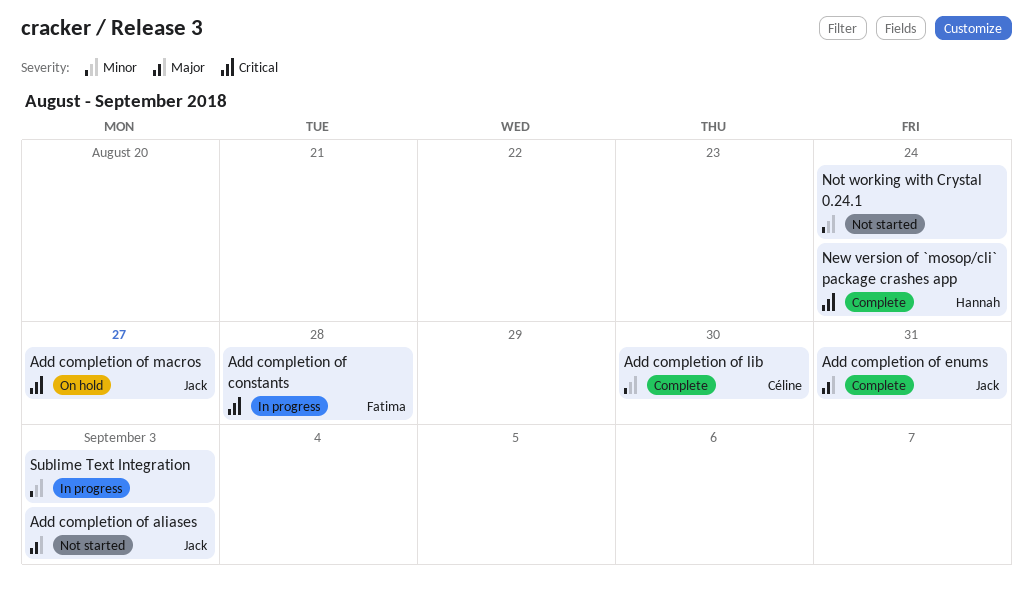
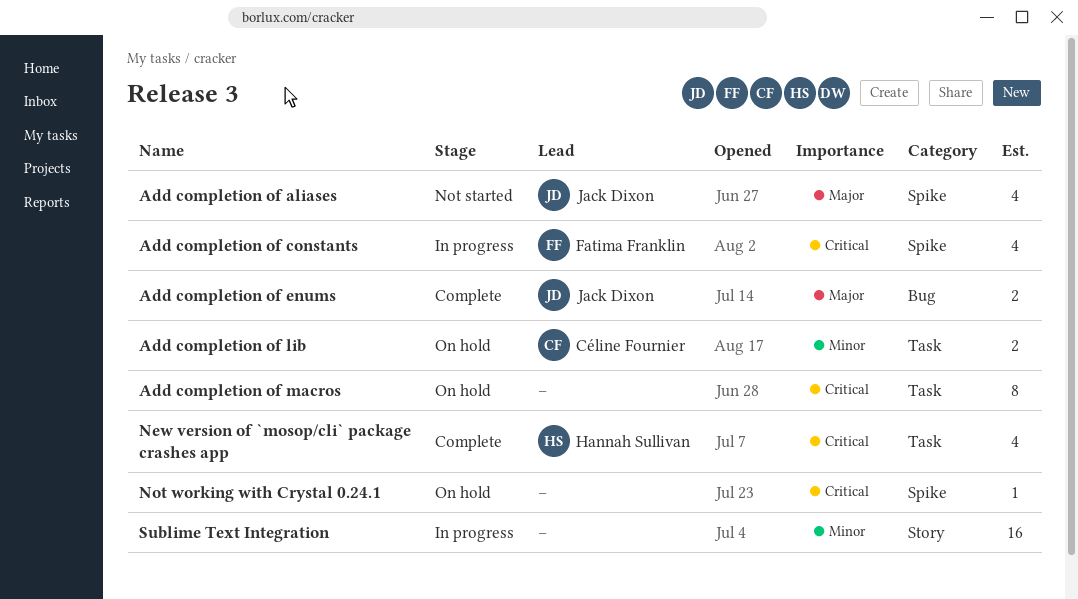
Add completion of lib, status: Complete -> On hold
Add completion of macros, owner: Jack Dixon -> none
Not working with Crystal 0.24.1, status: Not started -> On hold
Not working with Crystal 0.24.1, priority: Minor -> Critical

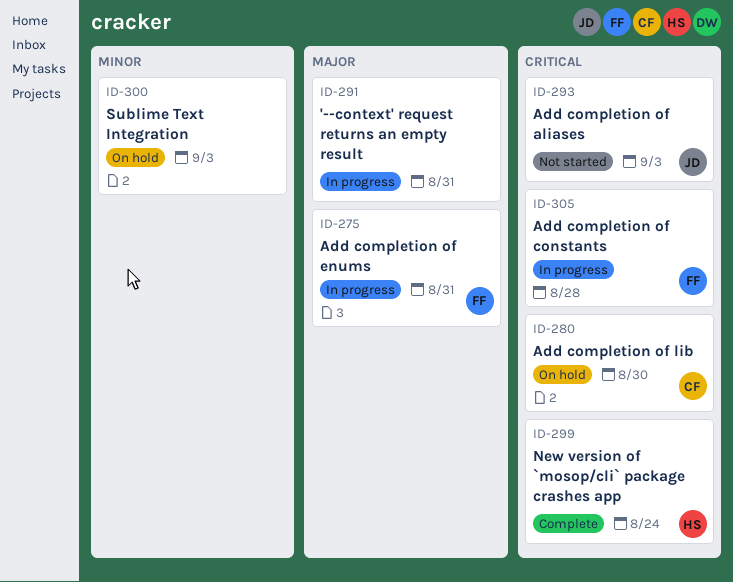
'--context' request returns an empty result: none -> present
Add completion of aliases, priority: Major -> Critical
Add completion of enums, status: Complete -> In progress
Add completion of enums, owner: Jack Dixon -> Fatima Franklin
Add completion of lib, priority: Minor -> Critical
Add completion of macros: present -> none
Not working with Crystal 0.24.1: present -> none
Sublime Text Integration, status: In progress -> On hold

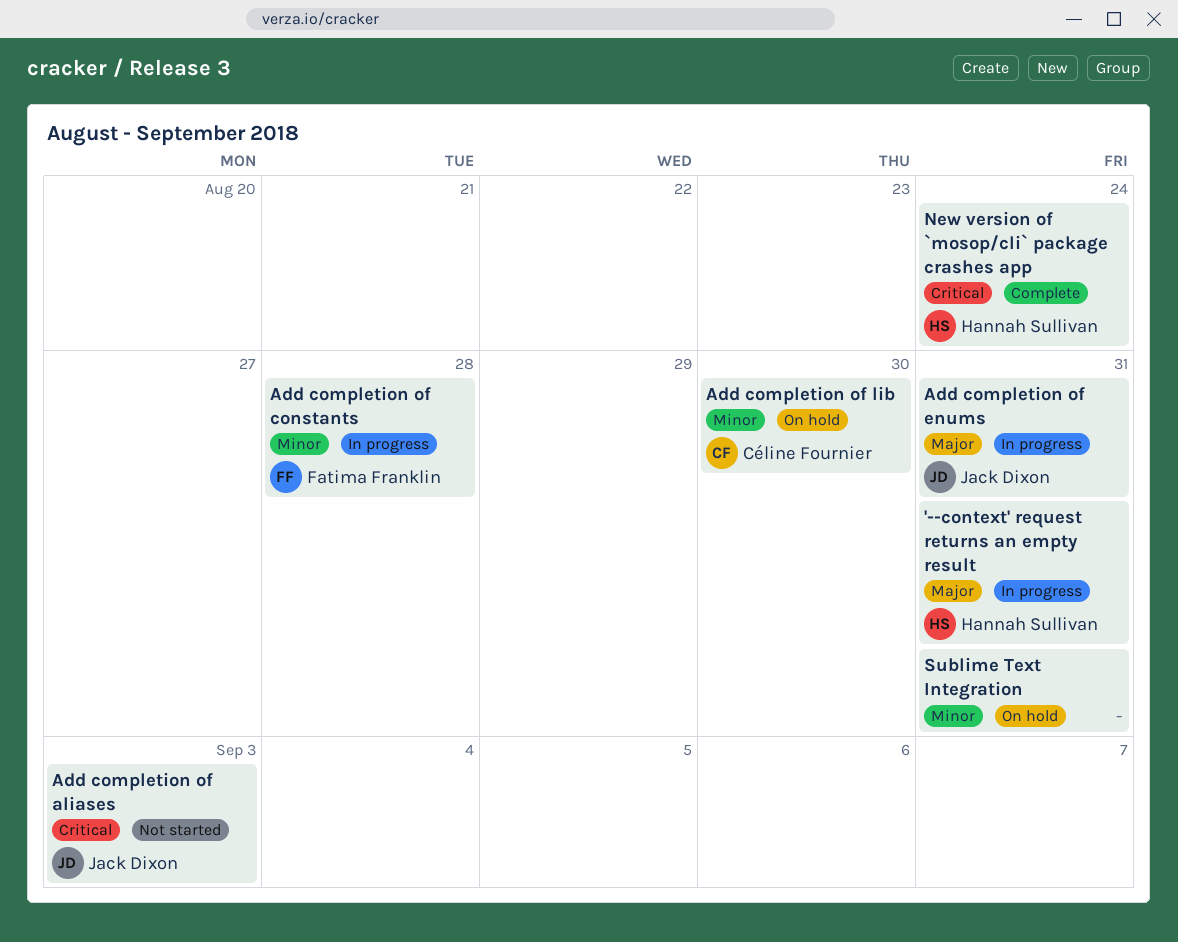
'--context' request returns an empty result, owner: none -> Hannah Sullivan
Add completion of constants, priority: Critical -> Minor
Add completion of enums, owner: Fatima Franklin -> Jack Dixon
Add completion of lib, priority: Critical -> Minor
Sublime Text Integration, due: Sep 3 -> Aug 31

